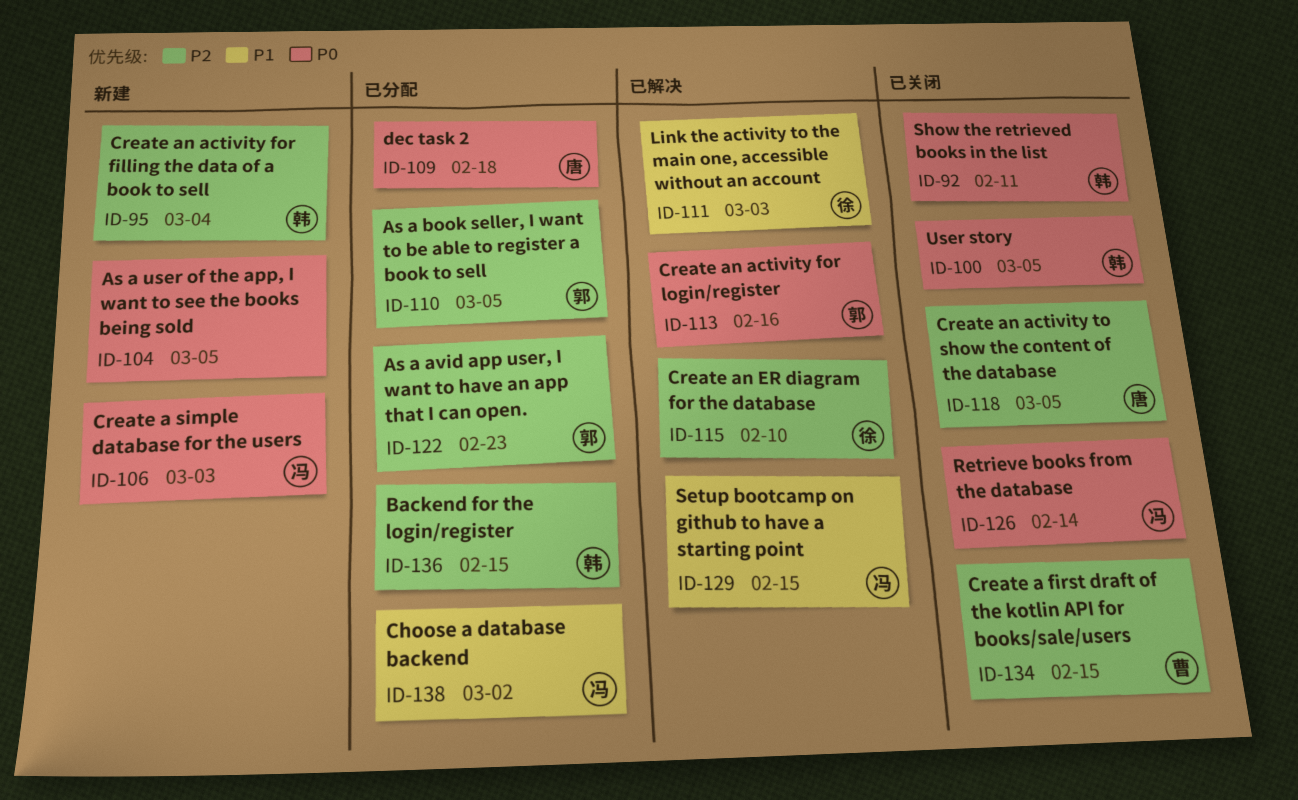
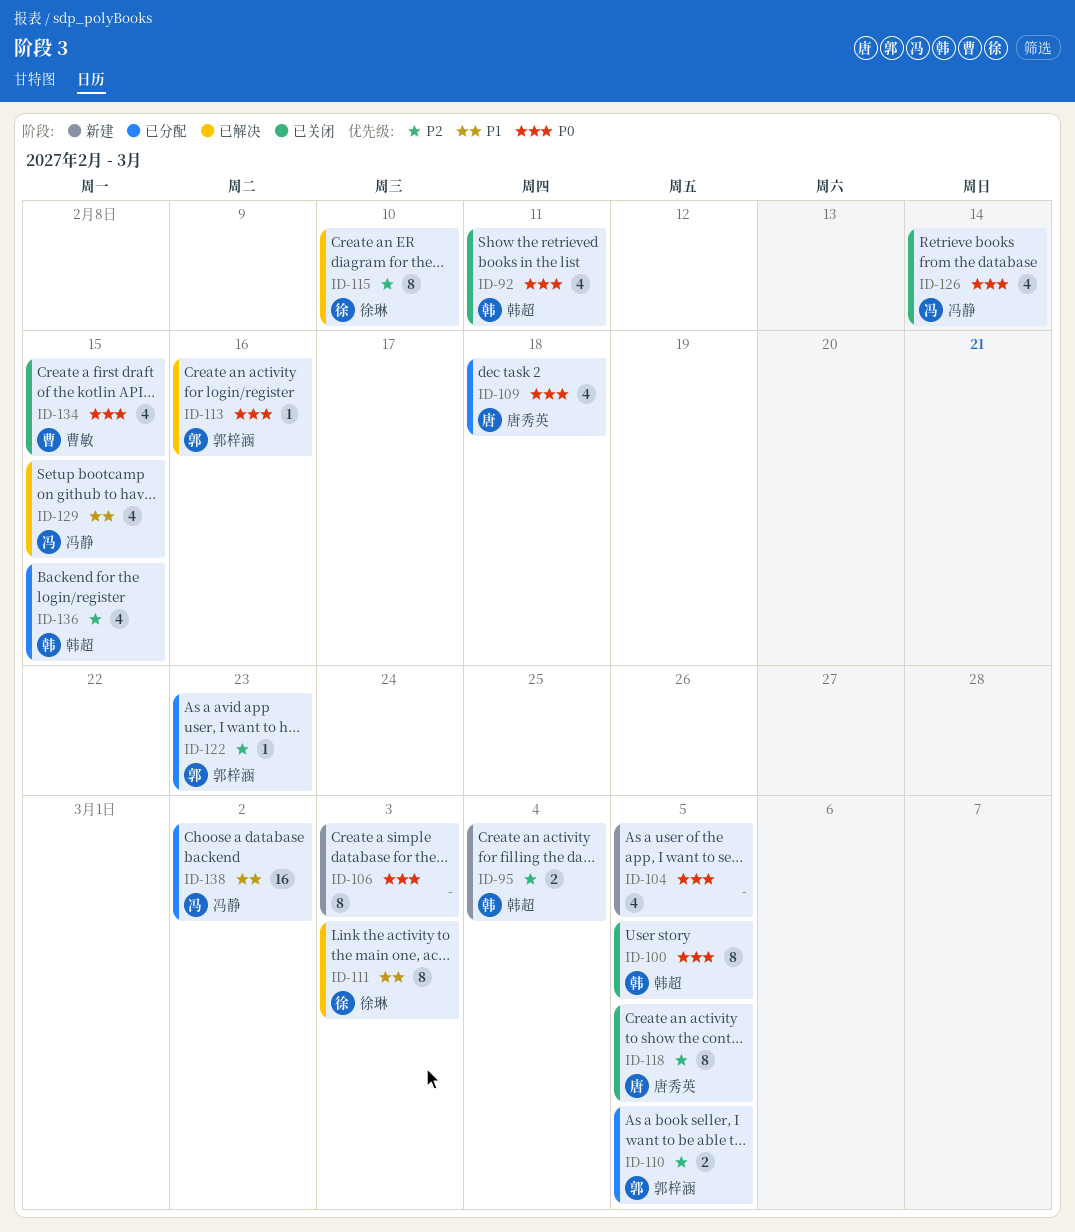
ID-106, owner: 冯静 -> none
ID-134, priority: P2 -> P0

